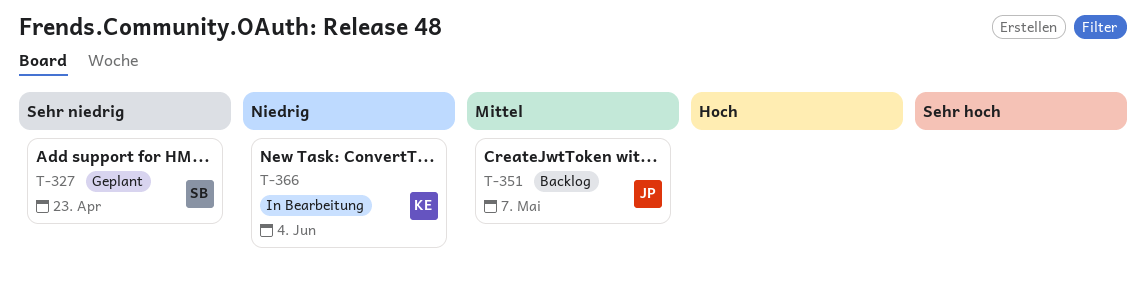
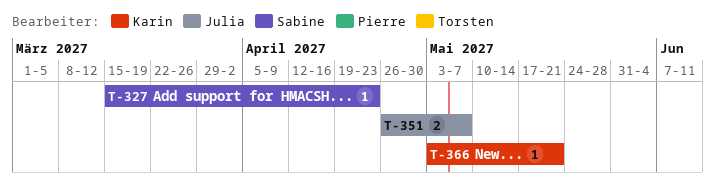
T-366, due: Jun 4 -> May 21

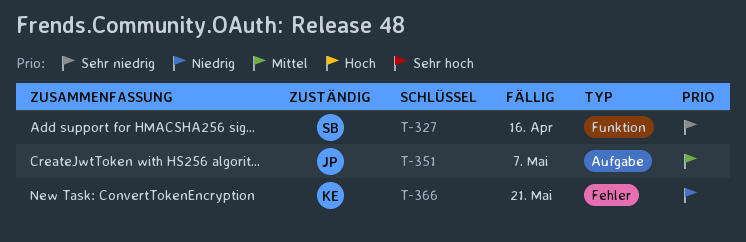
T-327, due: Apr 23 -> Apr 16

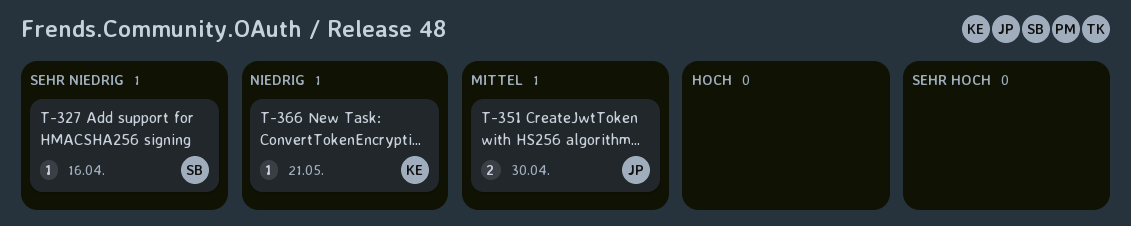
T-351, due: May 7 -> Apr 30

